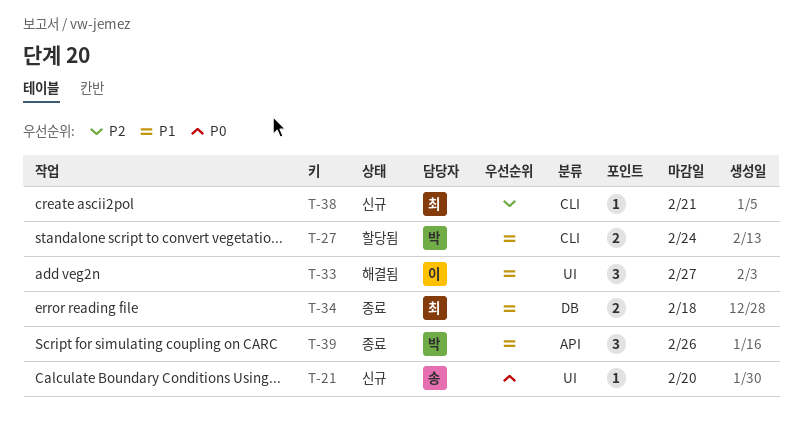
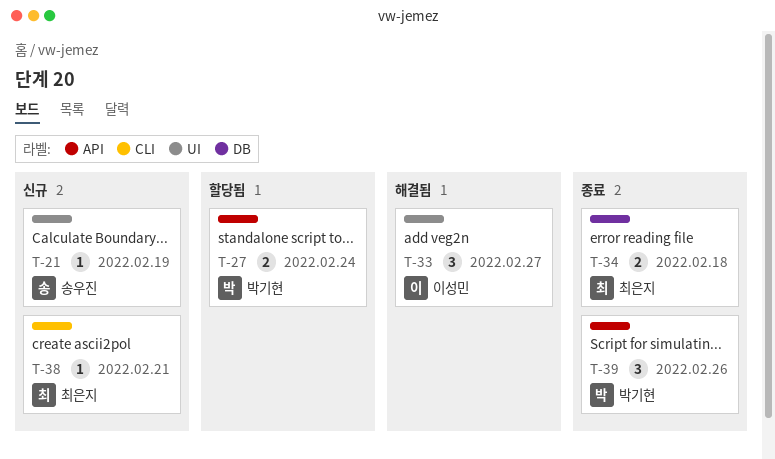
T-21, due: Feb 20 -> Feb 19
T-27, label: CLI -> API

